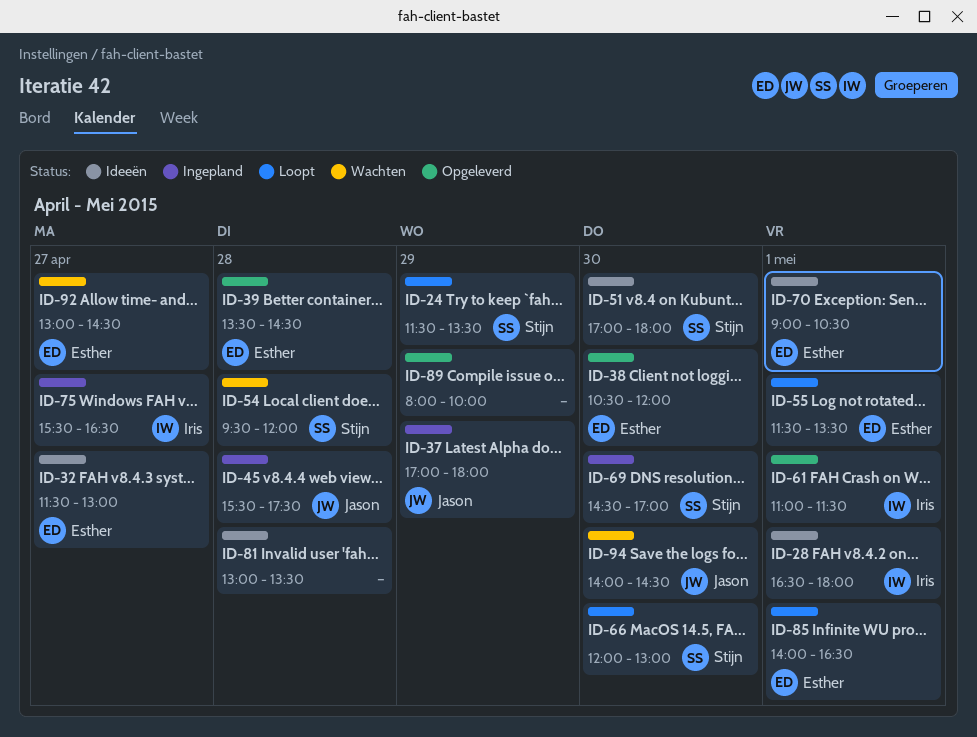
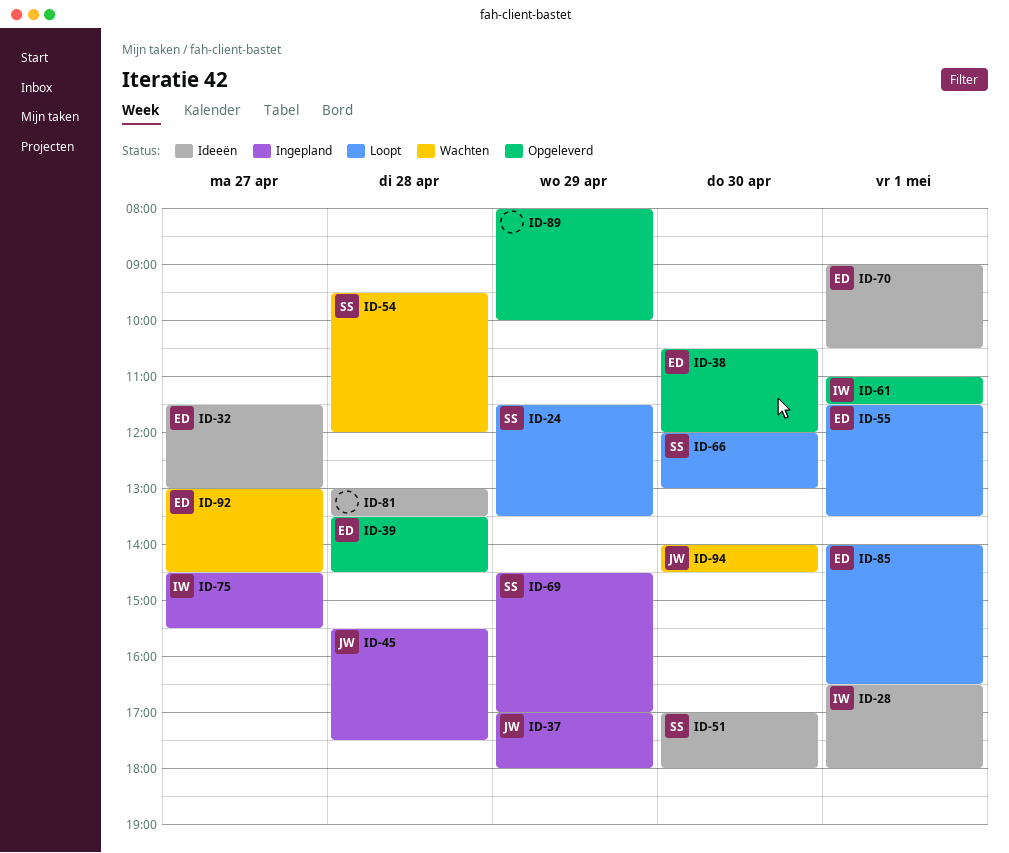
ID-69, day: Apr 30 -> Apr 29
ID-75, begins: 15:30 -> 14:30
ID-75, ends: 16:30 -> 15:30

